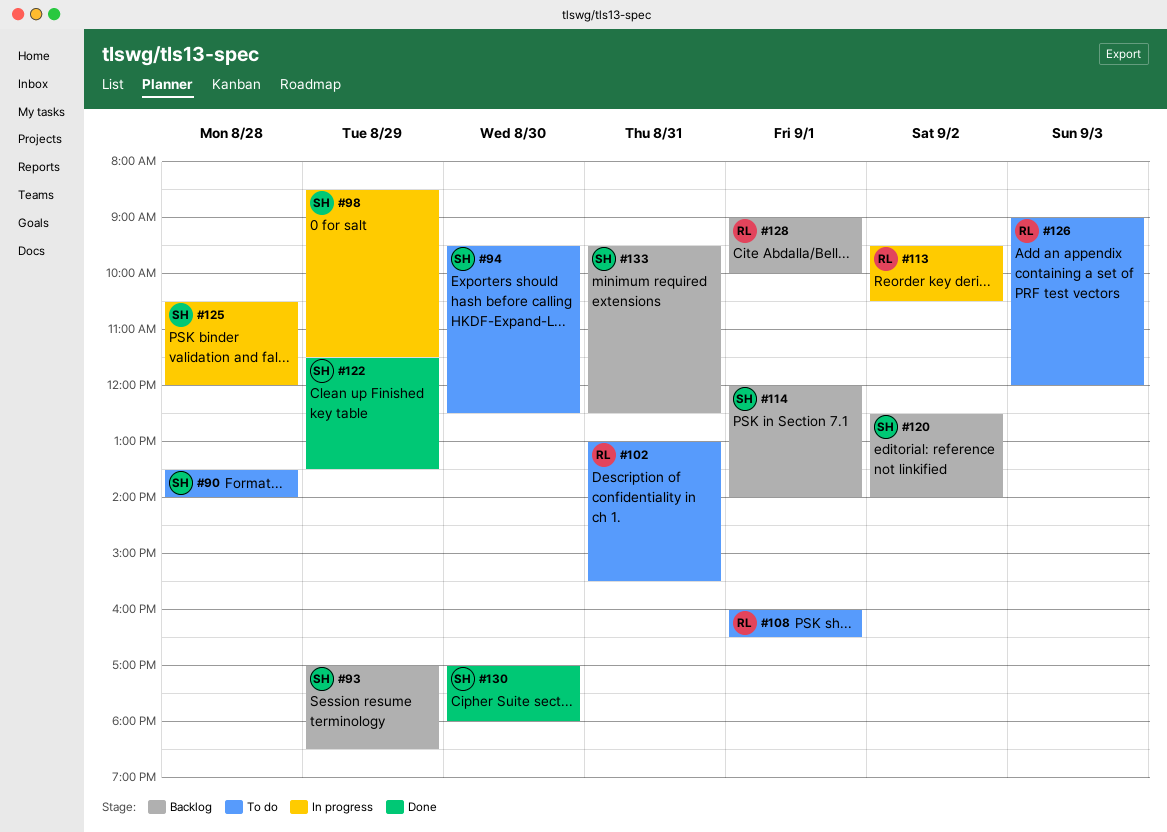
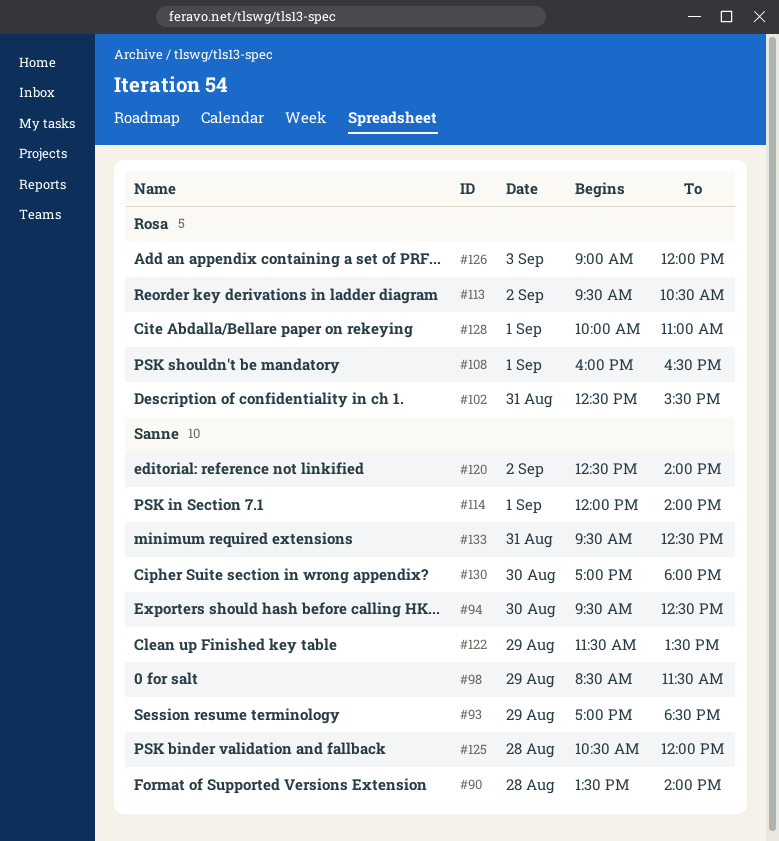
#102, begins: 13:00 -> 12:30
#128, begins: 09:00 -> 10:00
#128, ends: 10:00 -> 11:00

